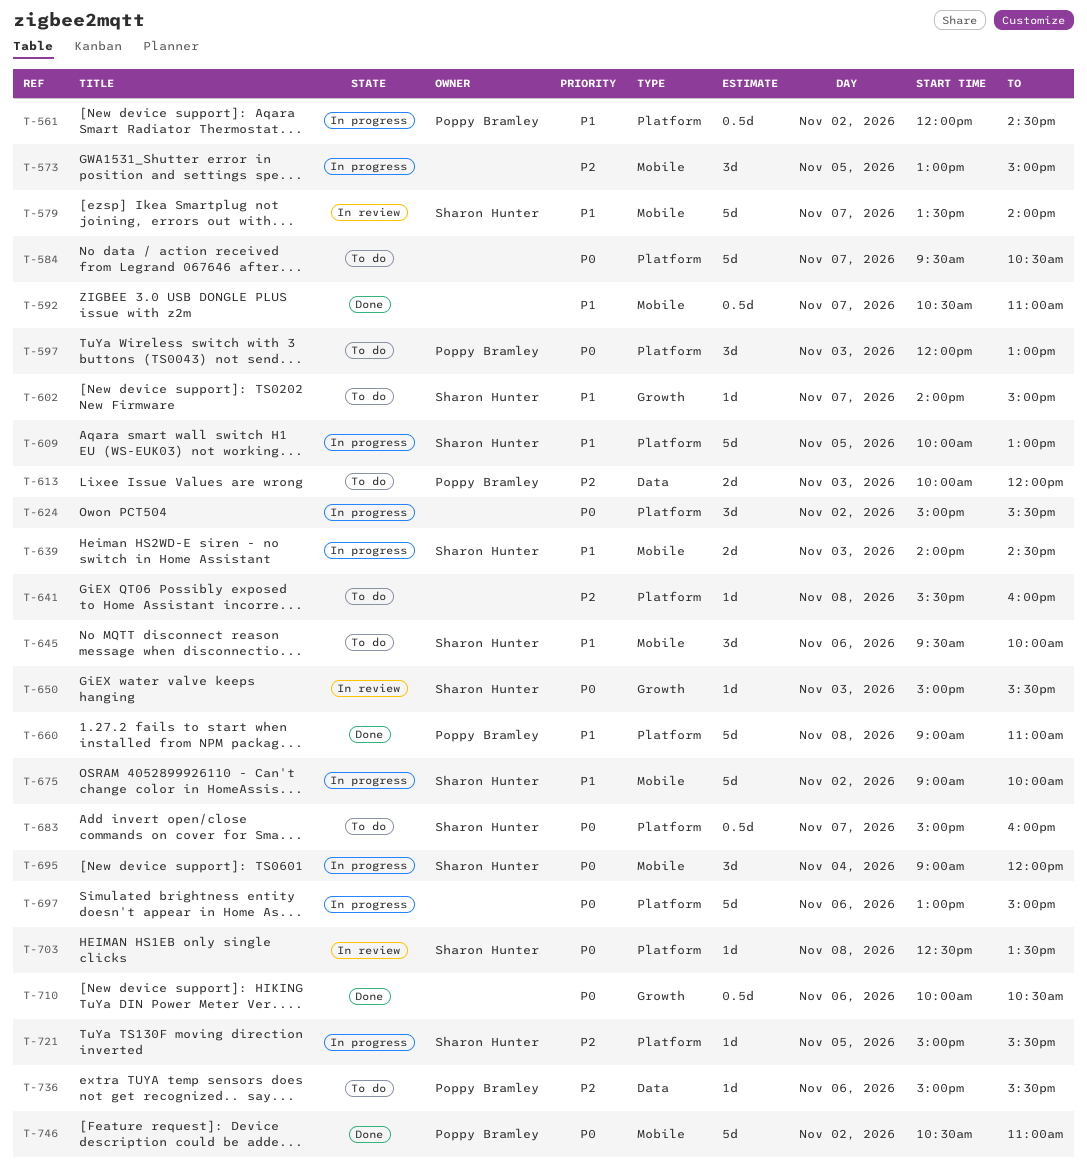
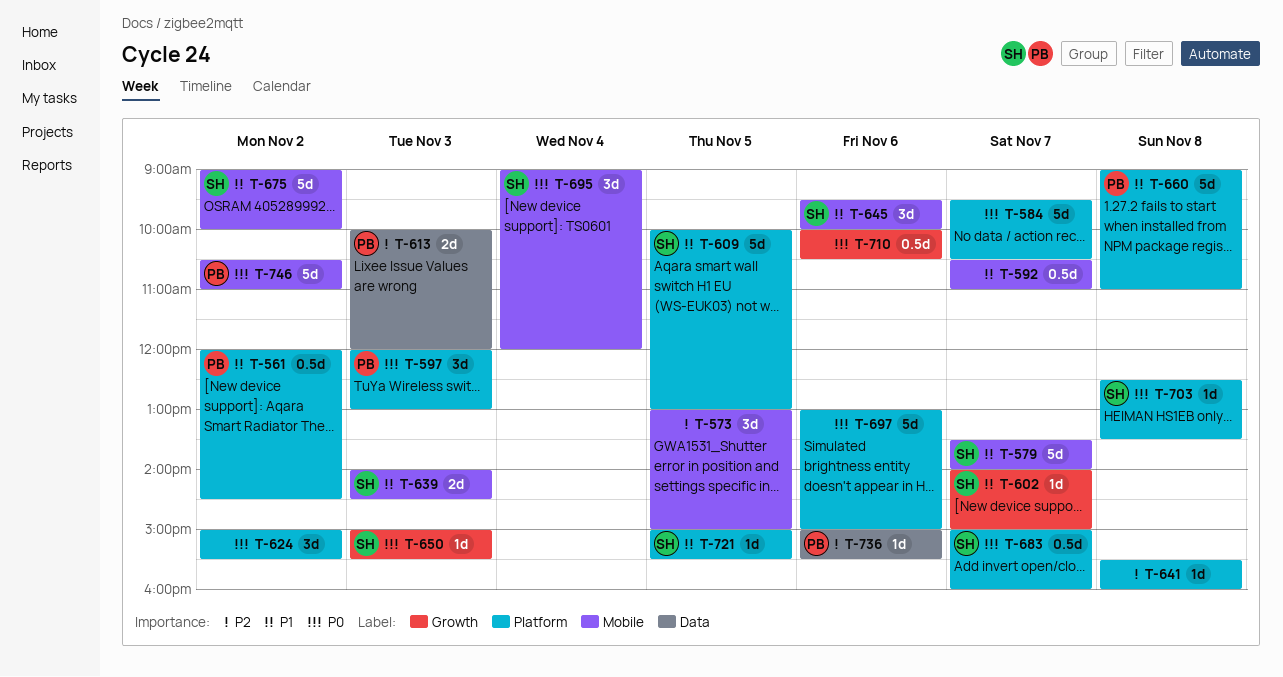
T-721, priority: P2 -> P1

